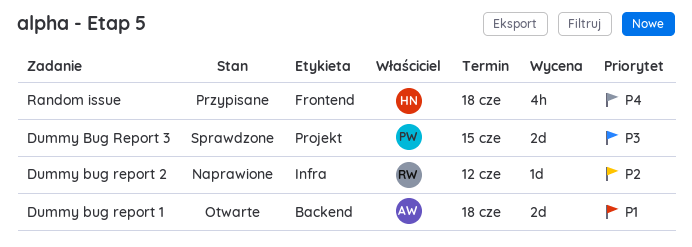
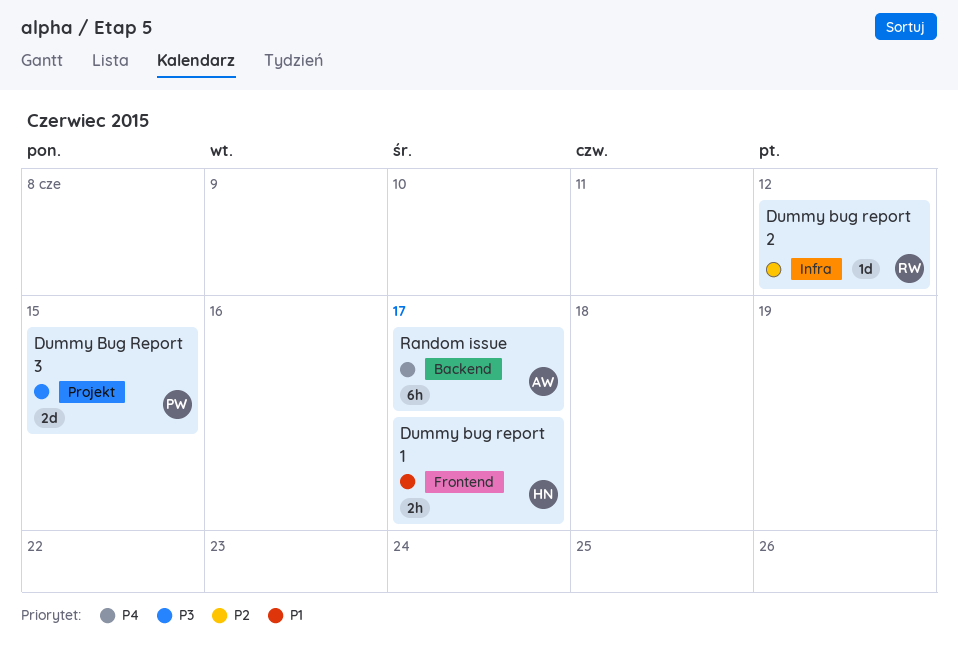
Dummy bug report 1, owner: AW -> HN
Dummy bug report 1, label: Backend -> Frontend
Dummy bug report 1, estimate: 2d -> 2h
Dummy bug report 1, due: Jun 18 -> Jun 17
Random issue, owner: HN -> AW
Random issue, label: Frontend -> Backend
Random issue, estimate: 4h -> 6h
Random issue, due: Jun 18 -> Jun 17

